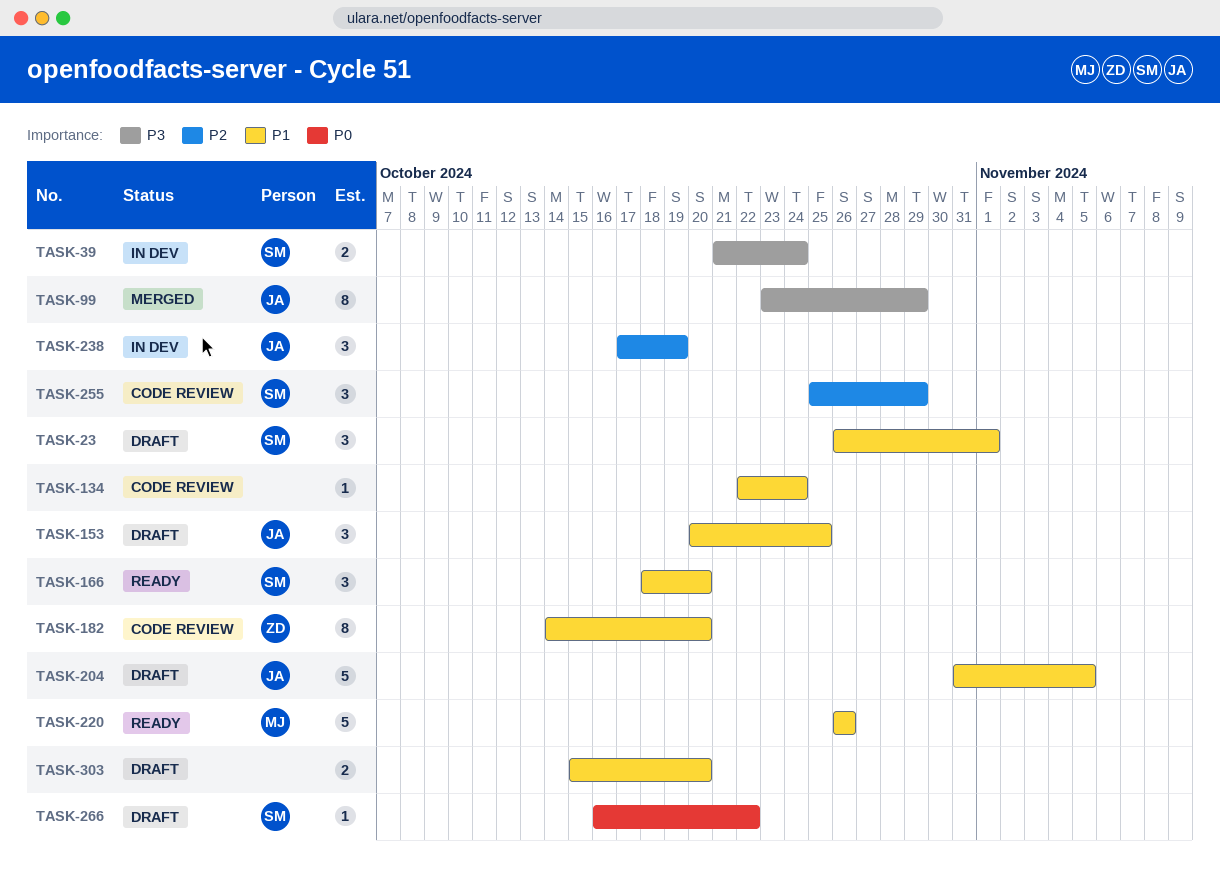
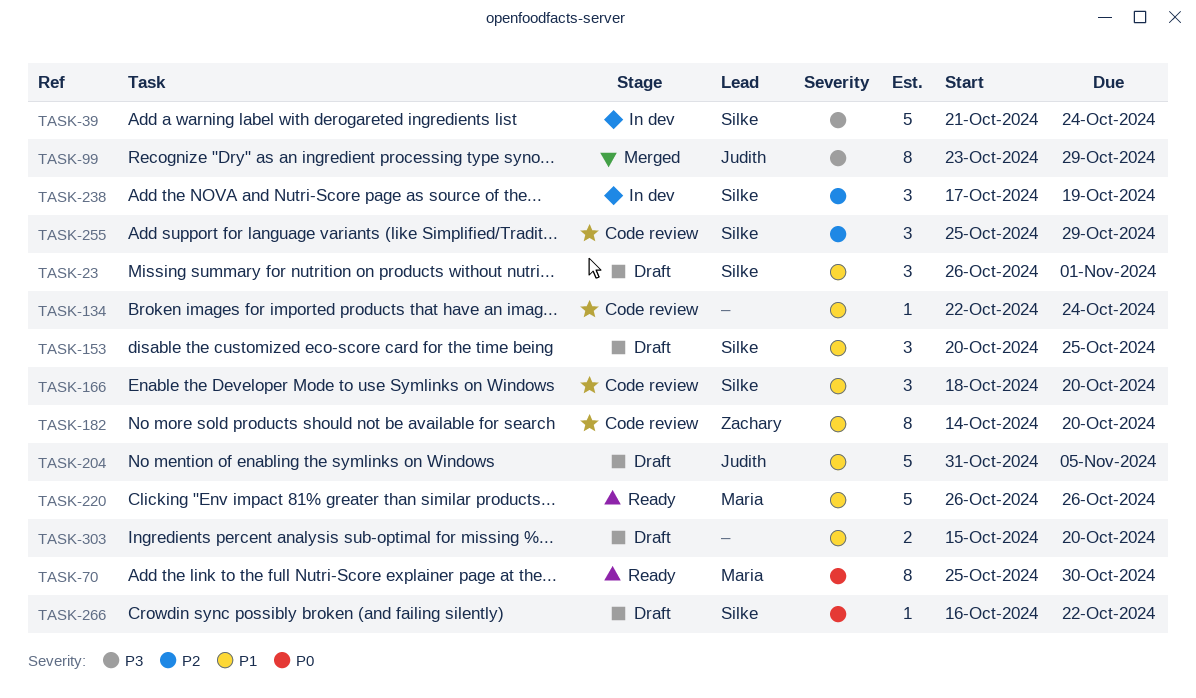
TASK-39, estimate: 2 -> 5
TASK-70: none -> present
TASK-153, owner: Judith -> Silke
TASK-166, status: Ready -> Code review
TASK-238, owner: Judith -> Silke

